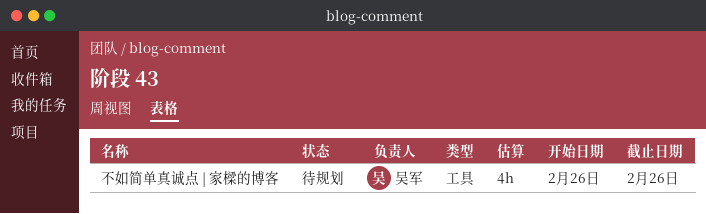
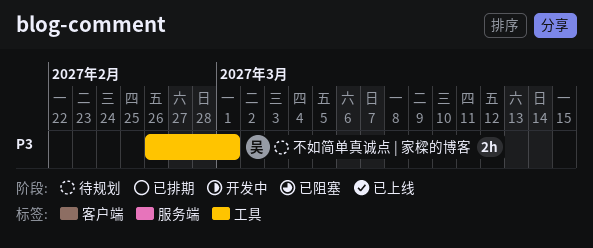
不如简单真诚点 | 家樑的博客, estimate: 4h -> 2h
不如简单真诚点 | 家樑的博客, due: Feb 26 -> Mar 1

